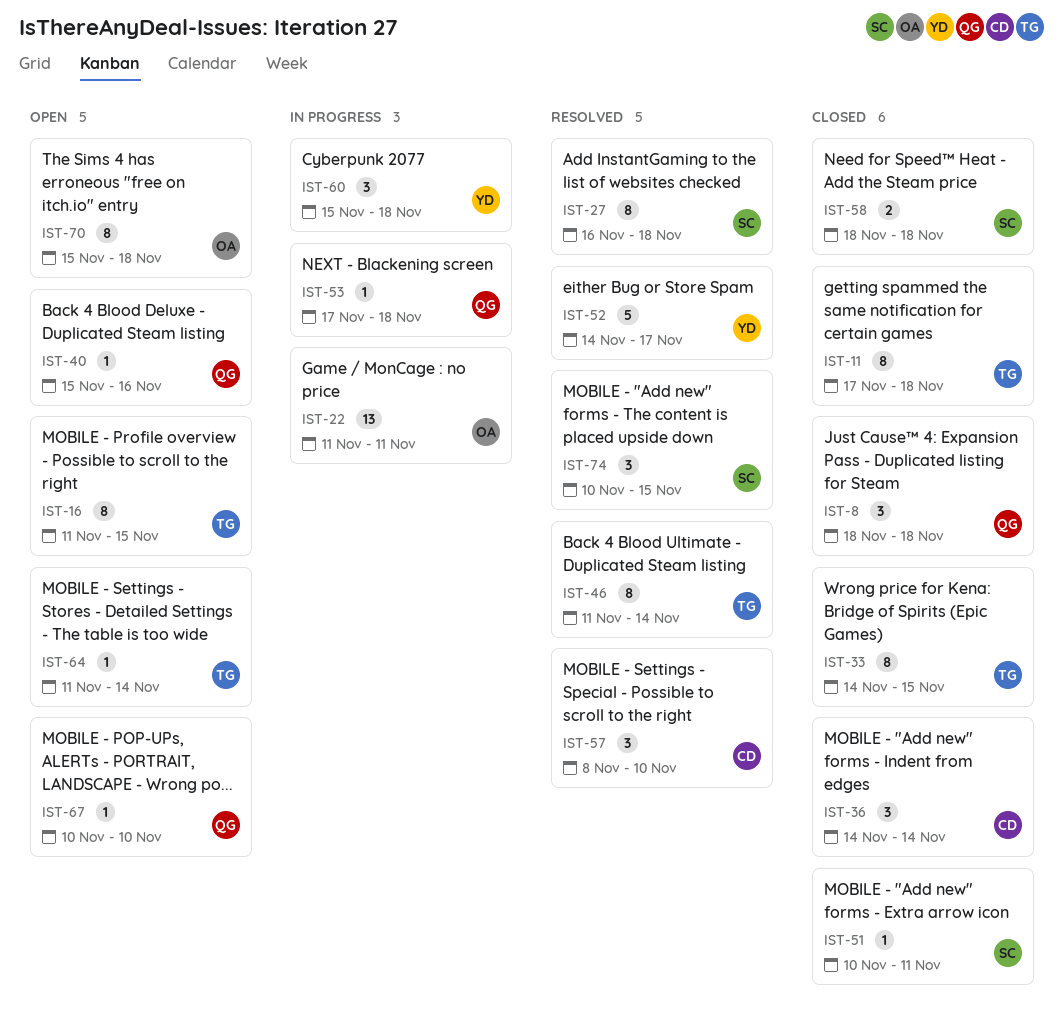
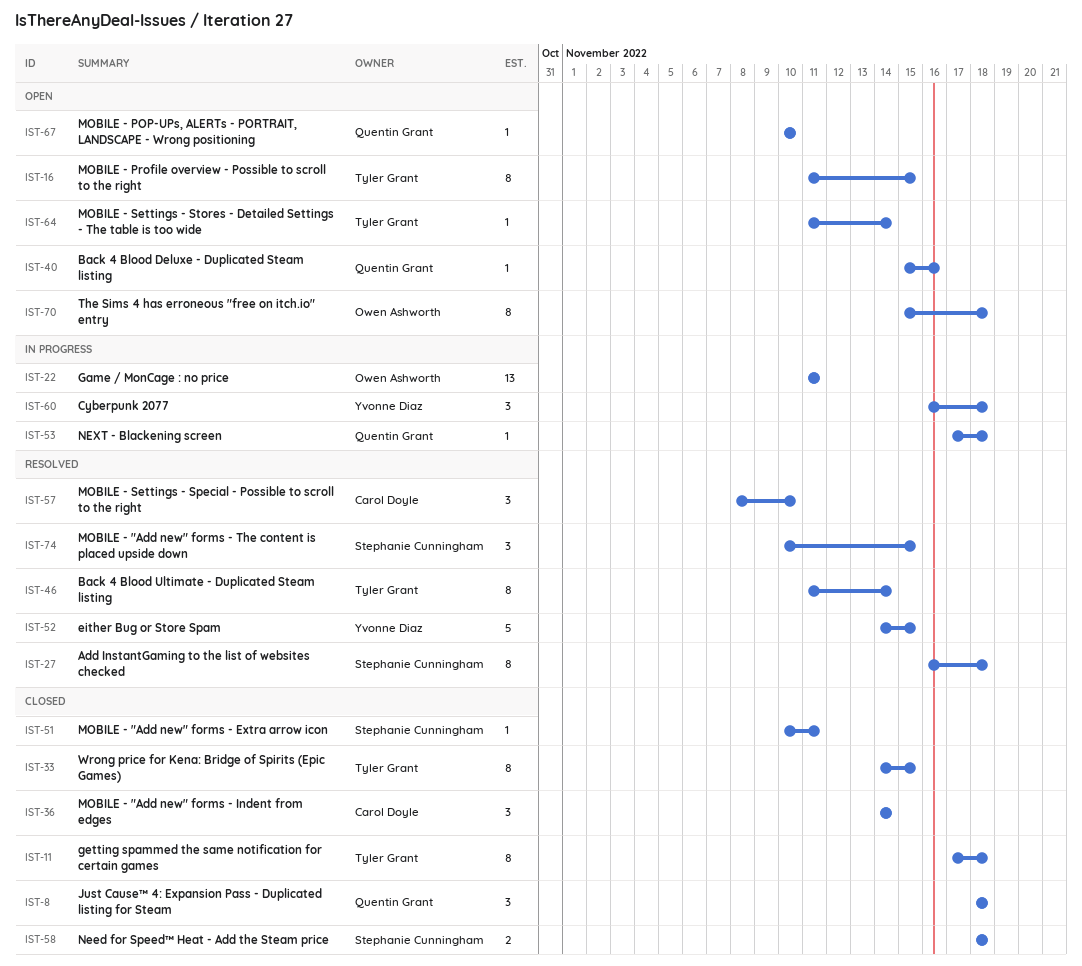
IST-52, due: Nov 17 -> Nov 15
IST-60, start: Nov 15 -> Nov 16

